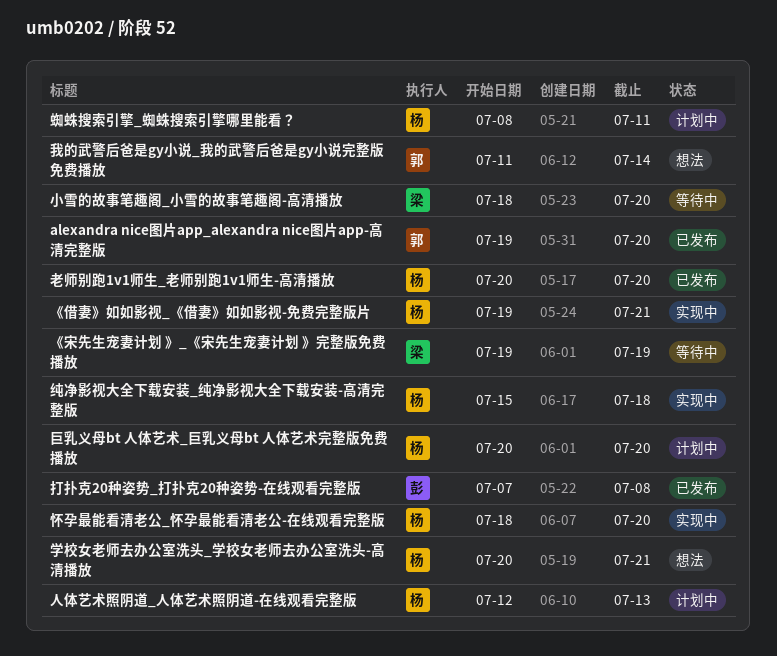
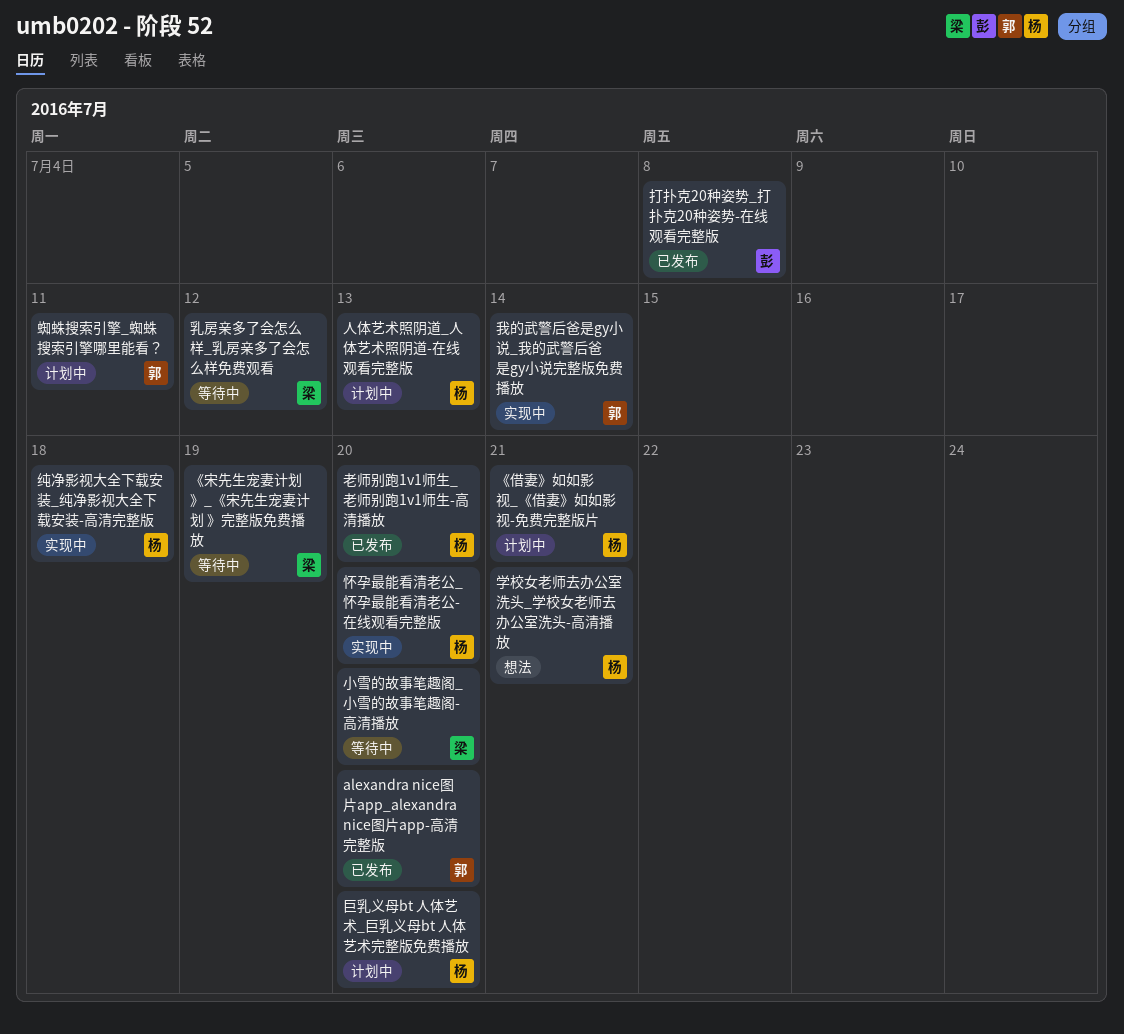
《借妻》如如影视_《借妻》如如影视-免费完整版片, status: 实现中 -> 计划中
乳房亲多了会怎么样_乳房亲多了会怎么样免费观看: none -> present
我的武警后爸是gy小说_我的武警后爸是gy小说完整版免费播放, status: 想法 -> 实现中
蜘蛛搜索引擎_蜘蛛搜索引擎哪里能看？, owner: 杨 -> 郭

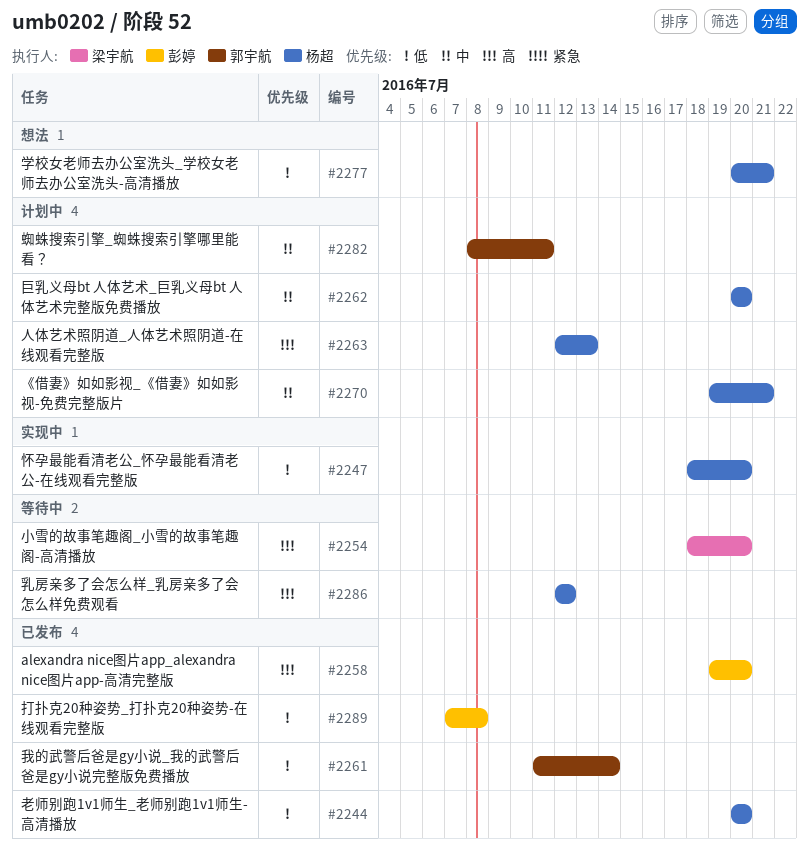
alexandra nice图片app_alexandra nice图片app-高清完整版, owner: 郭宇航 -> 彭婷
《宋先生宠妻计划 》_《宋先生宠妻计划 》完整版免费播放: present -> none
乳房亲多了会怎么样_乳房亲多了会怎么样免费观看, owner: 梁宇航 -> 杨超
我的武警后爸是gy小说_我的武警后爸是gy小说完整版免费播放, status: 实现中 -> 已发布
纯净影视大全下载安装_纯净影视大全下载安装-高清完整版: present -> none

